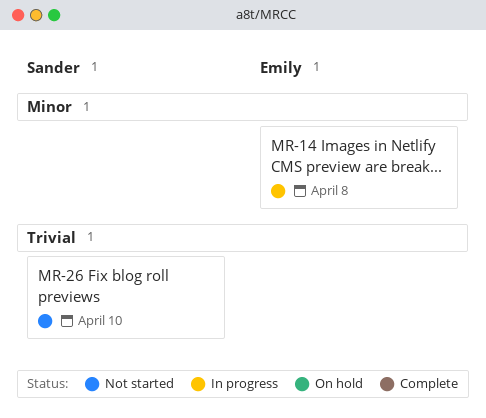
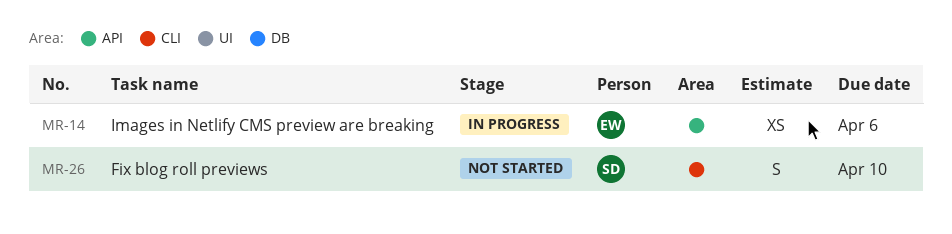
MR-14, due: Apr 8 -> Apr 6

